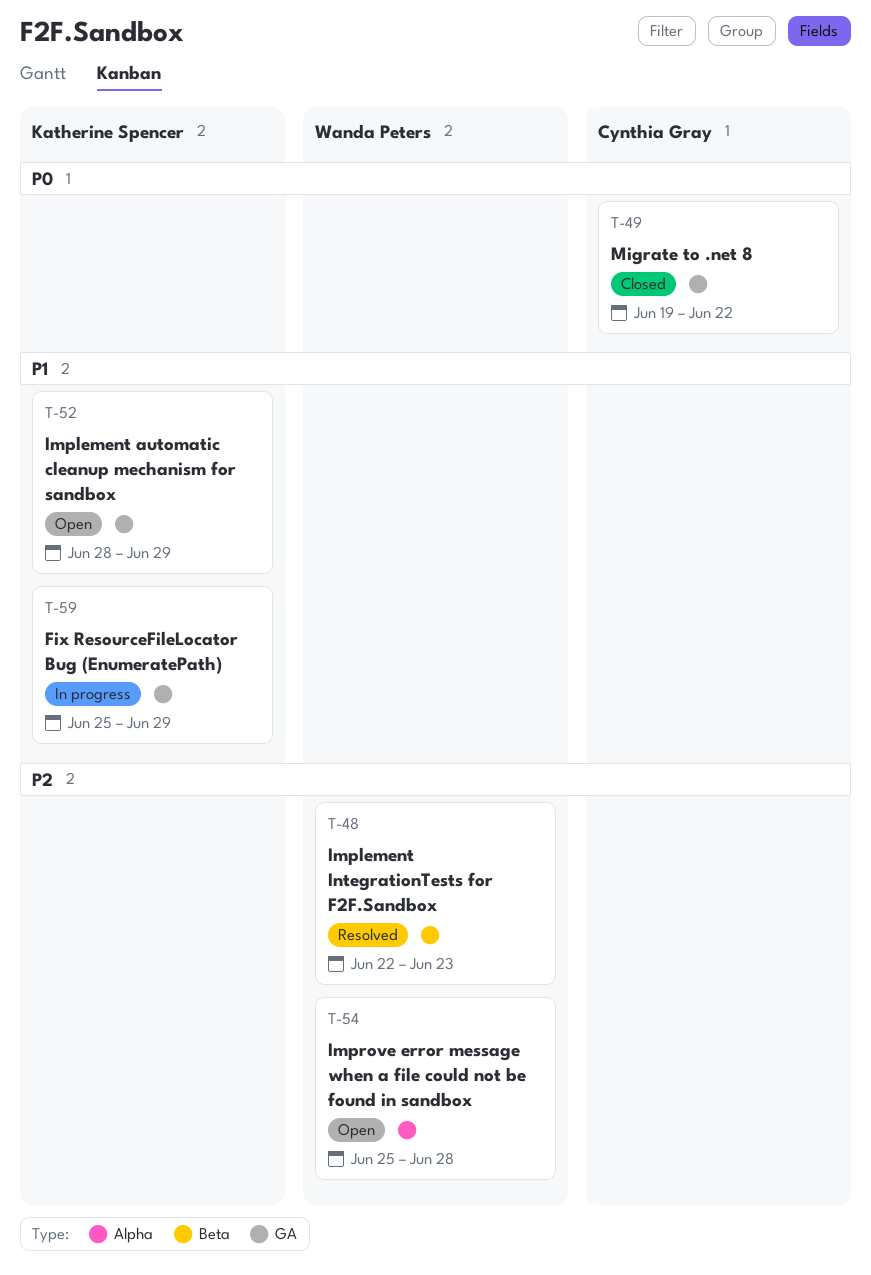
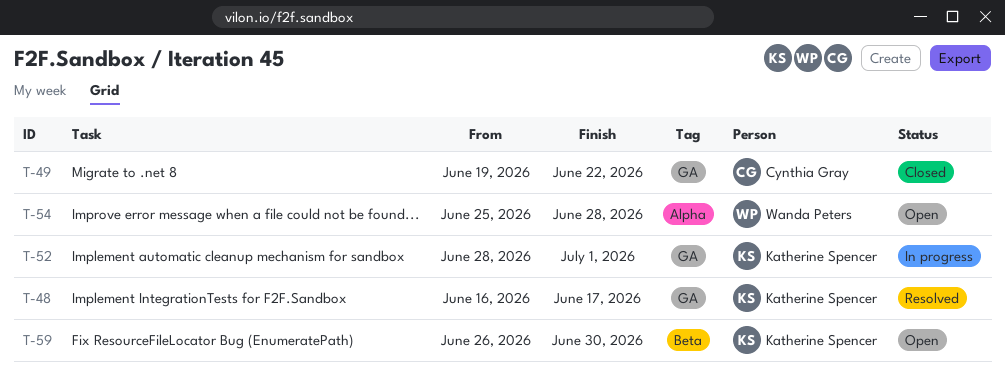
T-48, owner: Wanda Peters -> Katherine Spencer
T-48, label: Beta -> GA
T-48, start: Jun 22 -> Jun 16
T-48, due: Jun 23 -> Jun 17
T-52, status: Open -> In progress
T-52, due: Jun 29 -> Jul 1
T-59, status: In progress -> Open
T-59, label: GA -> Beta
T-59, start: Jun 25 -> Jun 26
T-59, due: Jun 29 -> Jun 30

